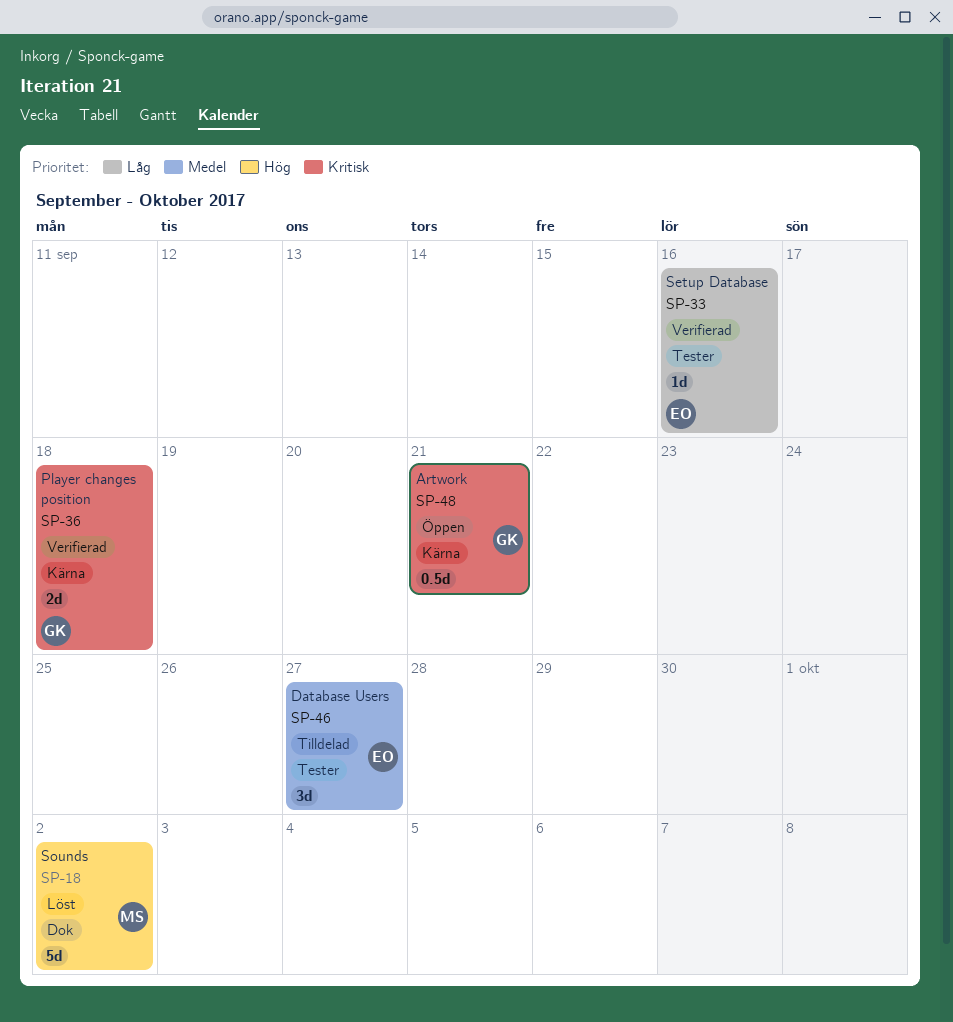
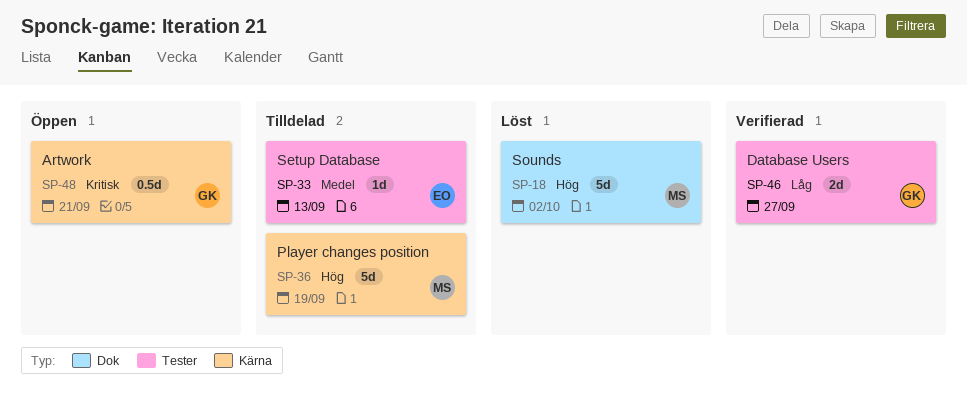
SP-33, status: Verifierad -> Tilldelad
SP-33, priority: Låg -> Medel
SP-33, due: Sep 16 -> Sep 13
SP-36, status: Verifierad -> Tilldelad
SP-36, owner: GK -> MS
SP-36, priority: Kritisk -> Hög
SP-36, estimate: 2d -> 5d
SP-36, due: Sep 18 -> Sep 19
SP-46, status: Tilldelad -> Verifierad
SP-46, owner: EO -> GK
SP-46, priority: Medel -> Låg
SP-46, estimate: 3d -> 2d

